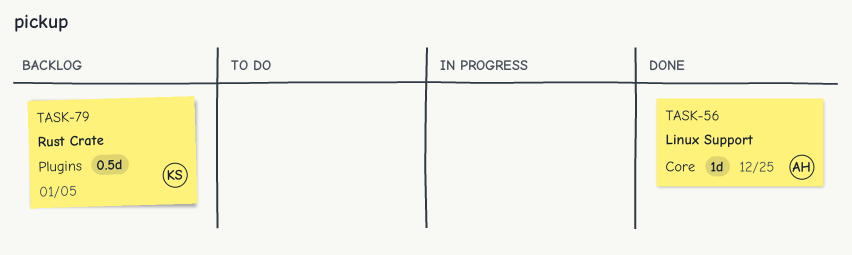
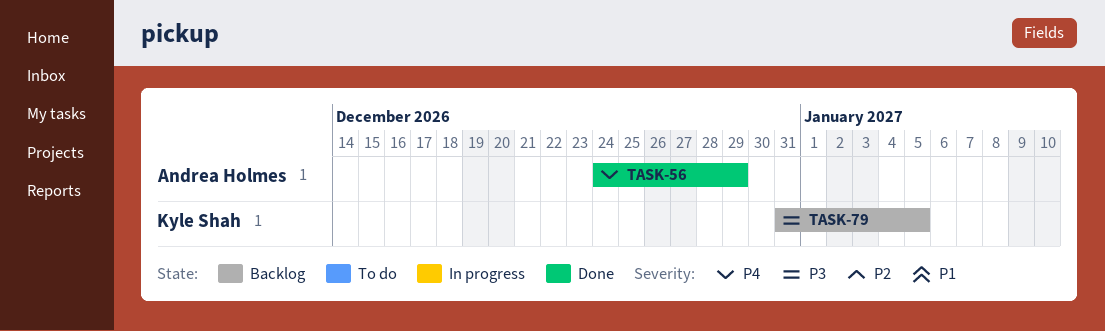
TASK-56, due: Dec 25 -> Dec 29

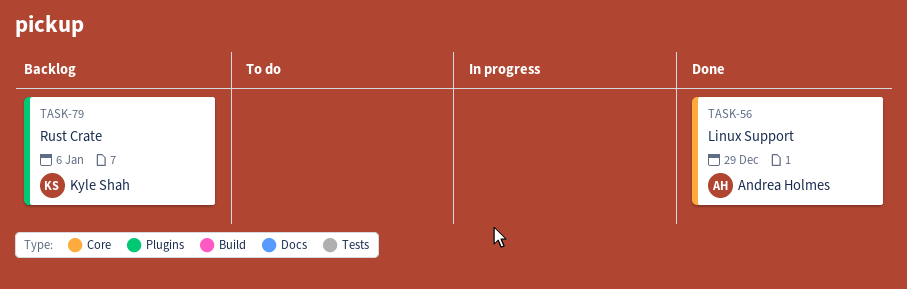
TASK-79, due: Jan 5 -> Jan 6

